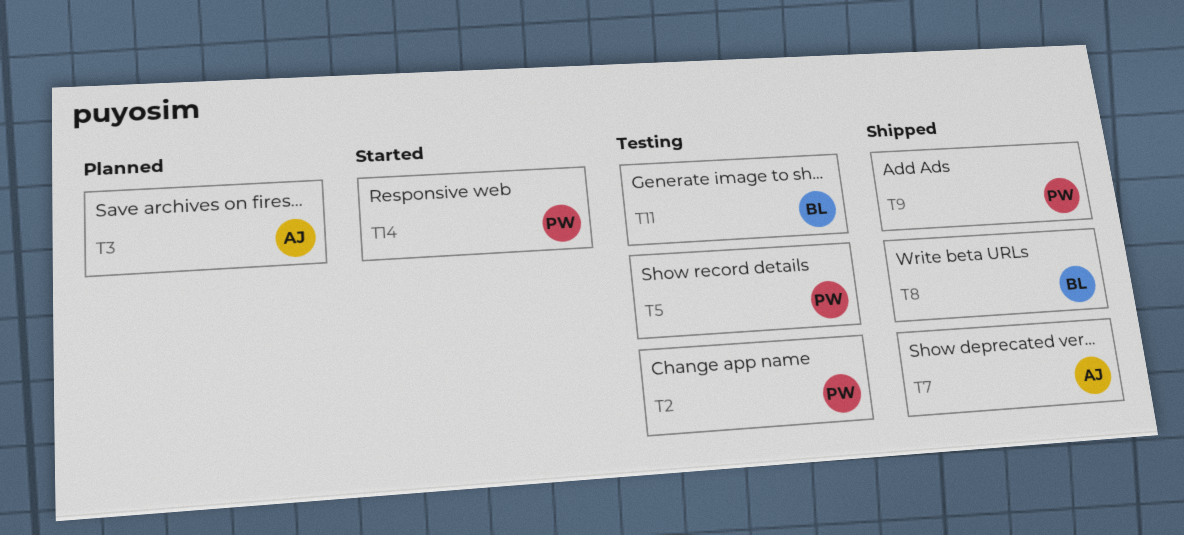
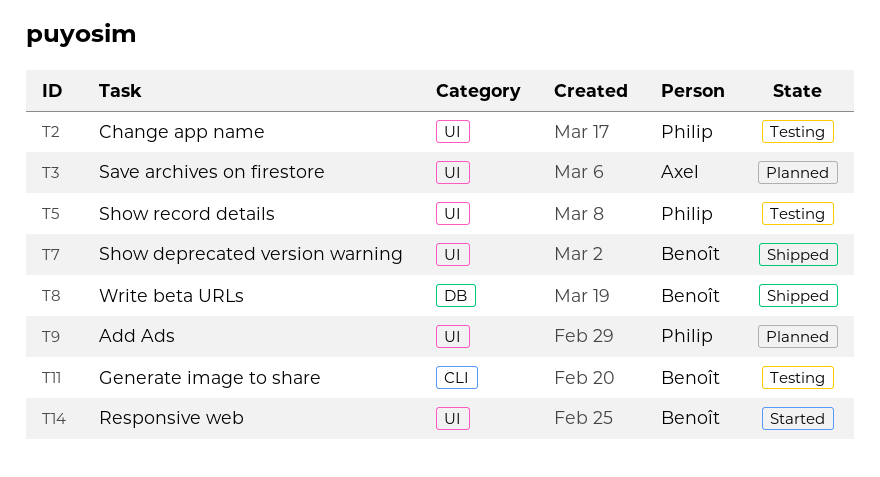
T7, owner: Axel -> Benoît
T9, status: Shipped -> Planned
T14, owner: Philip -> Benoît

